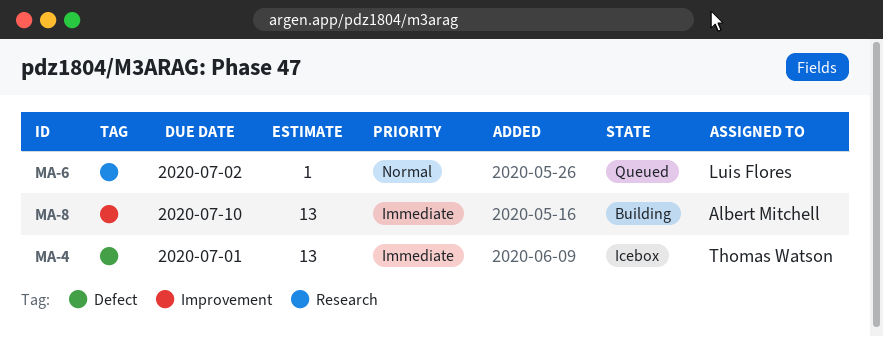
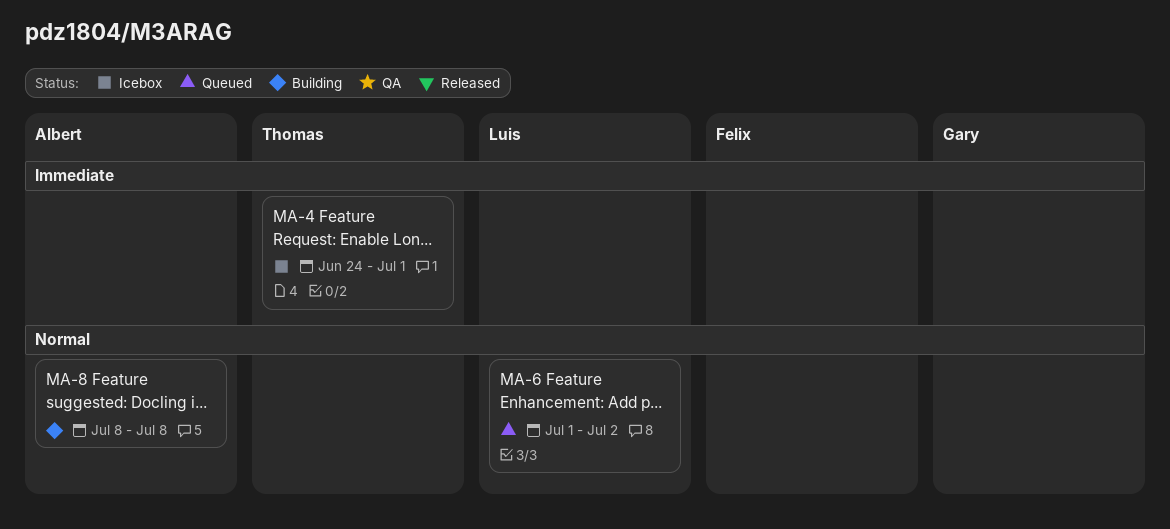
MA-8, priority: Immediate -> Normal
MA-8, due: Jul 10 -> Jul 8

